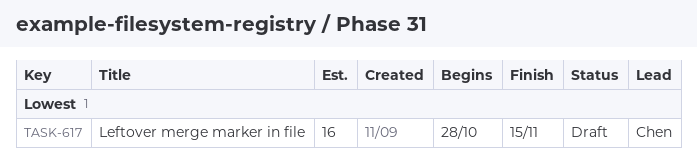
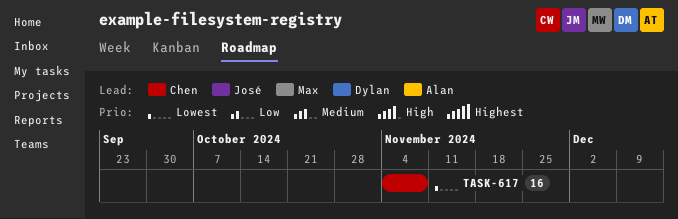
TASK-617, start: Oct 28 -> Nov 4
TASK-617, due: Nov 15 -> Nov 8

